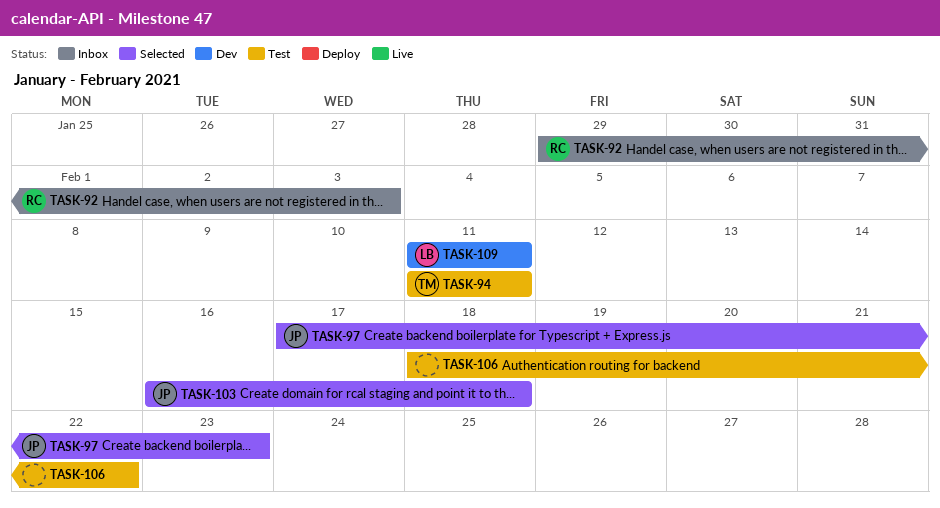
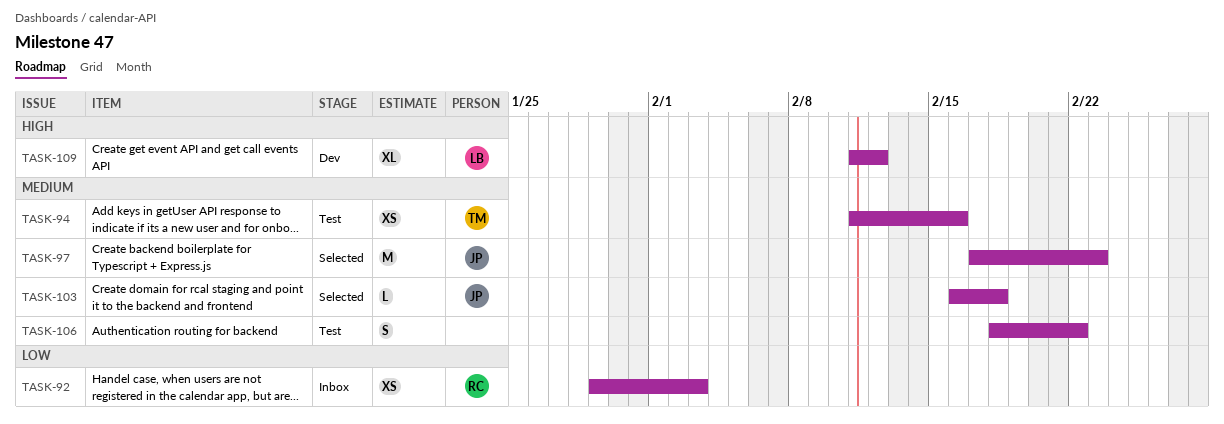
TASK-94, due: Feb 11 -> Feb 16
TASK-109, due: Feb 11 -> Feb 12

